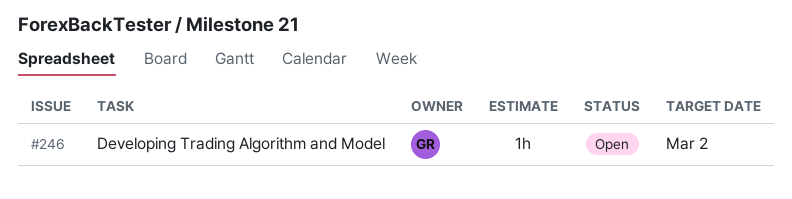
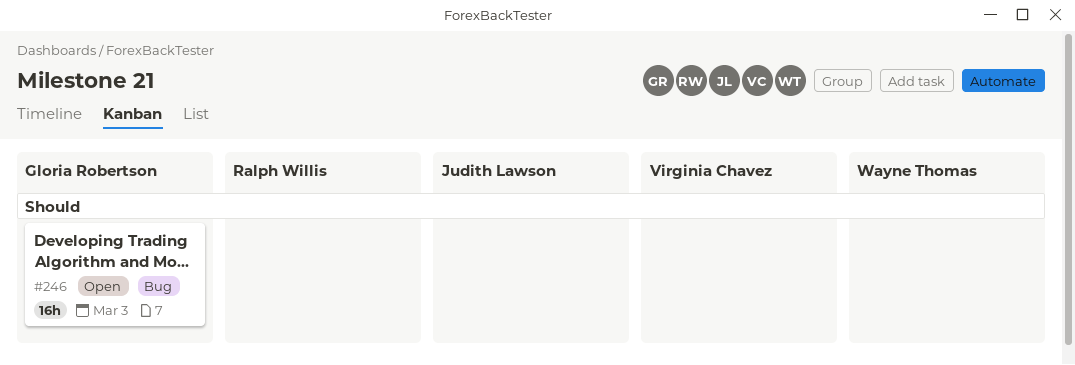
#246, estimate: 1h -> 16h
#246, due: Mar 2 -> Mar 3

